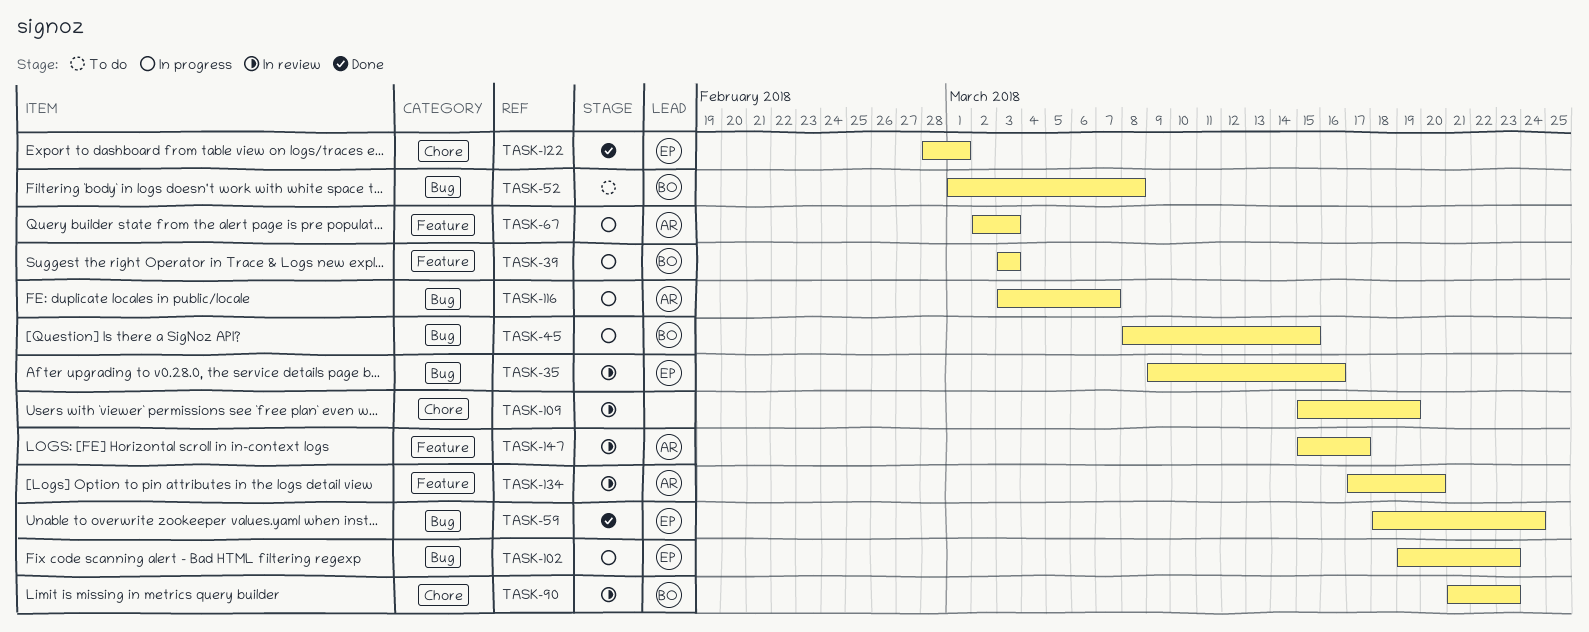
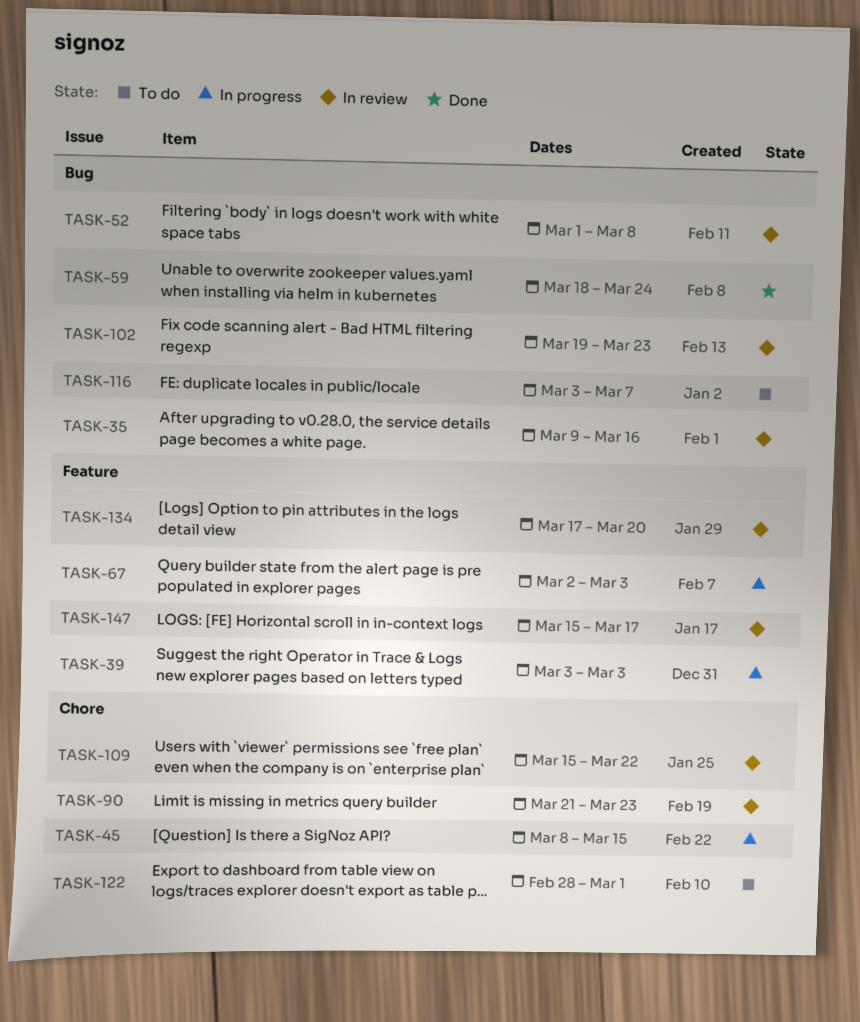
TASK-45, label: Bug -> Chore
TASK-52, status: To do -> In review
TASK-102, status: In progress -> In review
TASK-109, due: Mar 19 -> Mar 22
TASK-116, status: In progress -> To do
TASK-122, status: Done -> To do

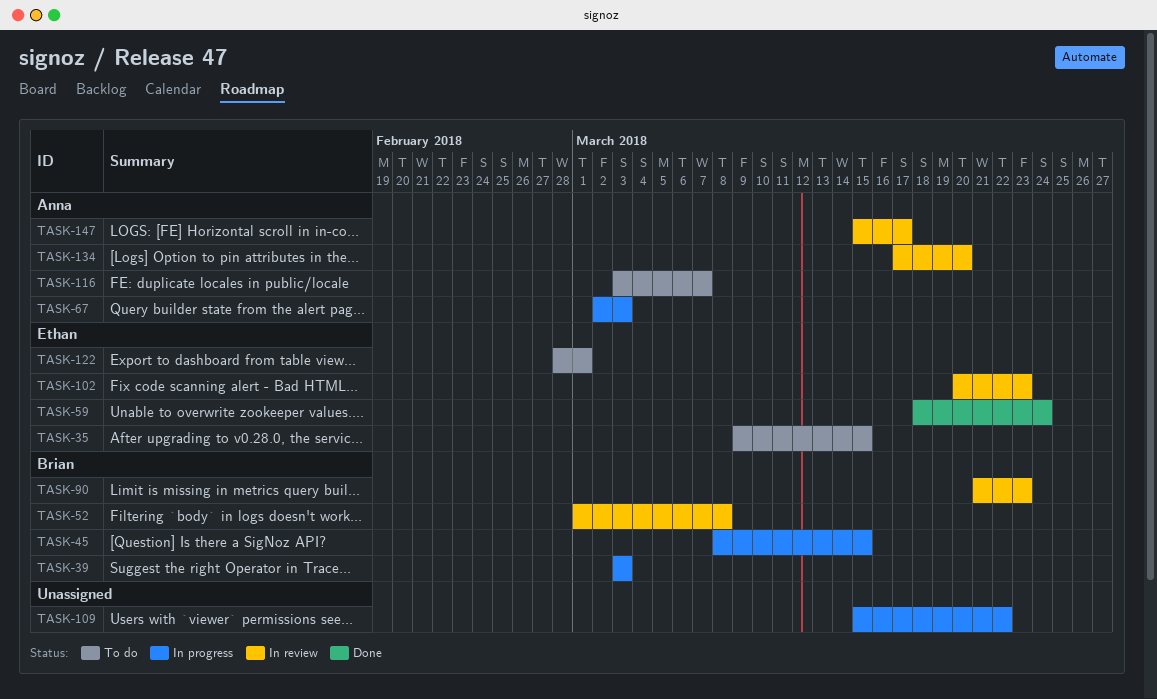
TASK-35, status: In review -> To do
TASK-35, due: Mar 16 -> Mar 15
TASK-102, start: Mar 19 -> Mar 20
TASK-109, status: In review -> In progress

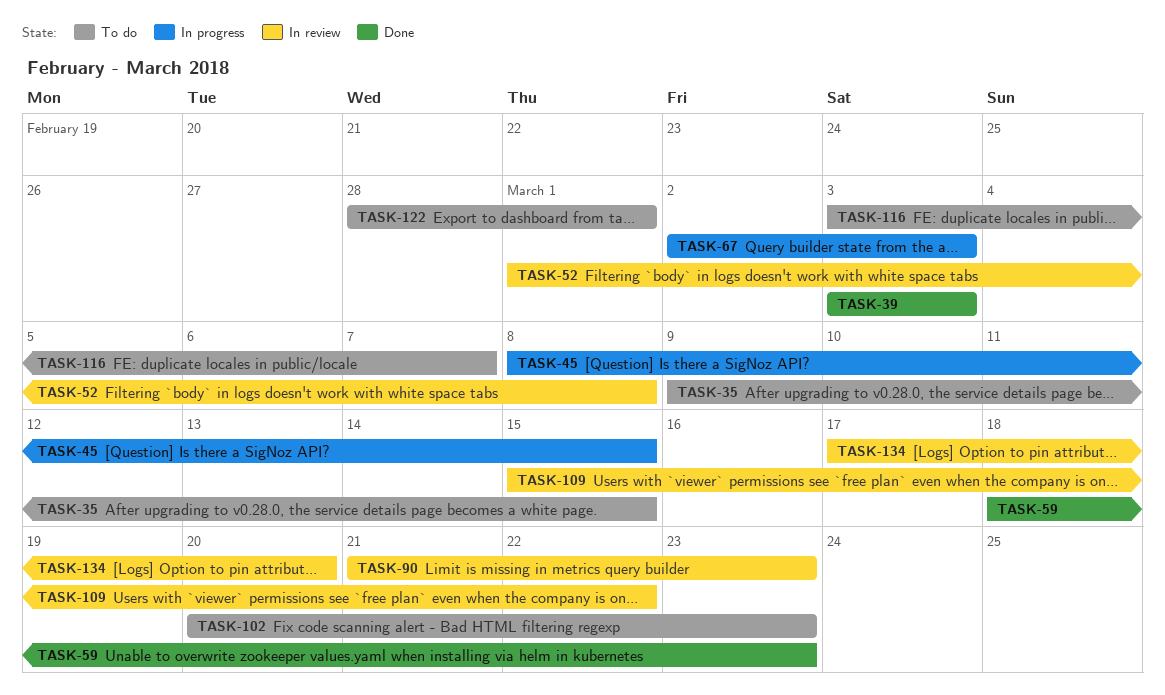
TASK-39, status: In progress -> Done
TASK-59, due: Mar 24 -> Mar 23
TASK-102, status: In review -> To do
TASK-109, status: In progress -> In review
TASK-147: present -> none

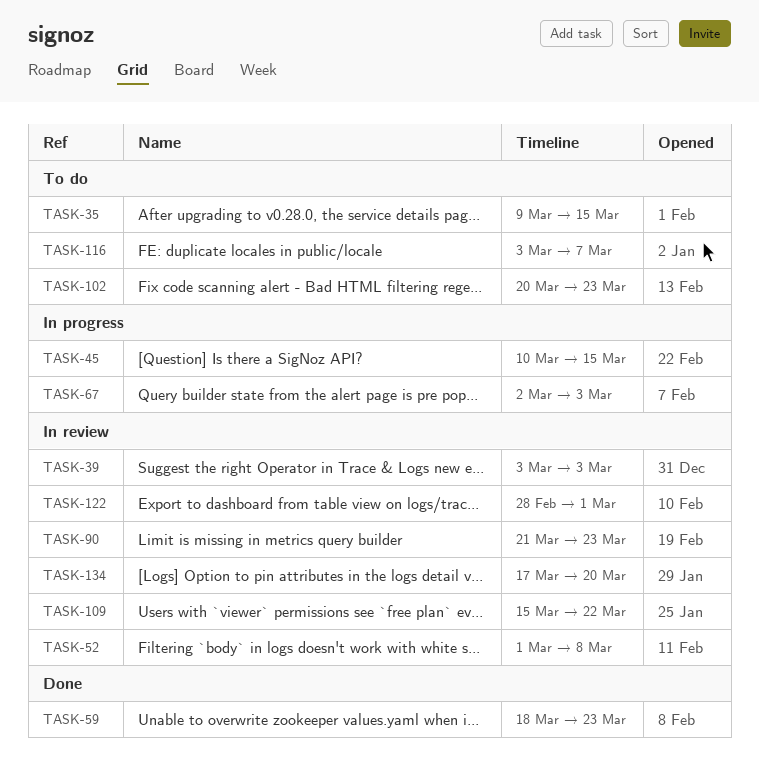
TASK-39, status: Done -> In review
TASK-45, start: Mar 8 -> Mar 10
TASK-122, status: To do -> In review

